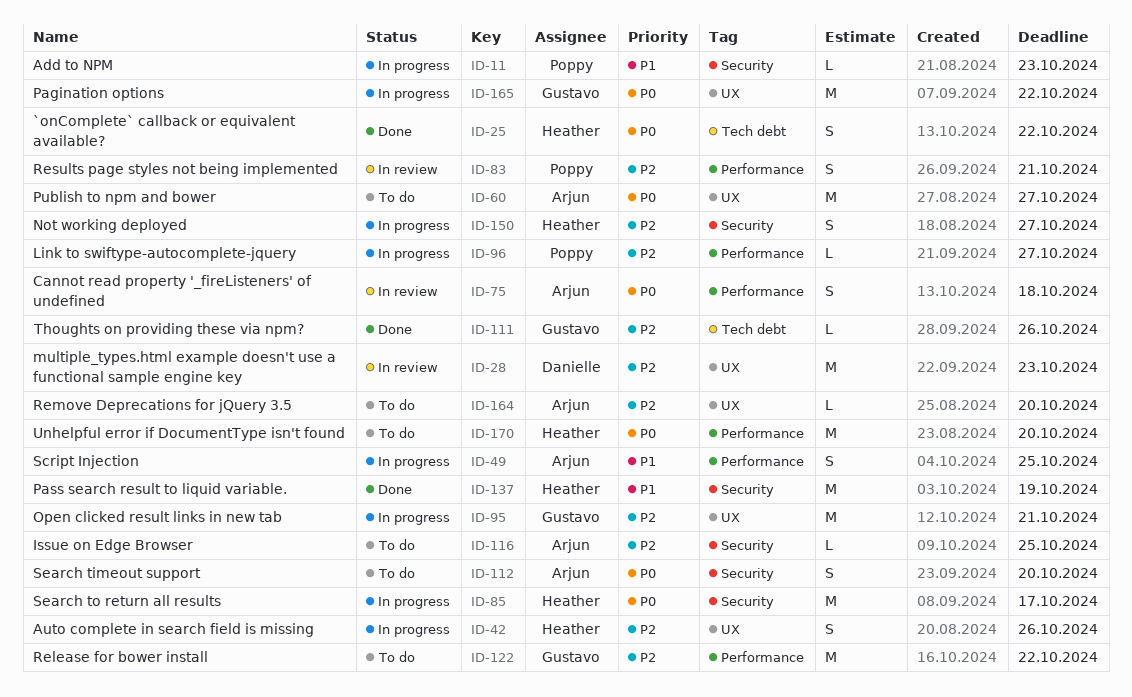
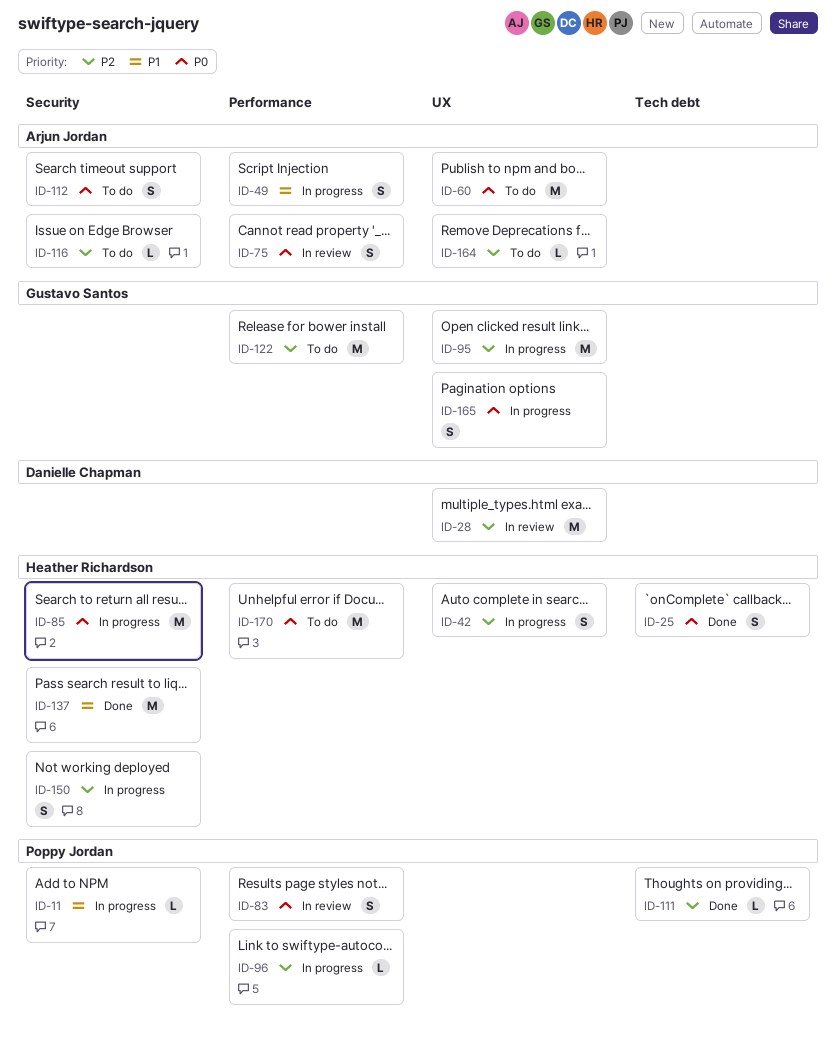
ID-83, priority: P2 -> P0
ID-111, owner: Gustavo Santos -> Poppy Jordan
ID-165, estimate: M -> S

